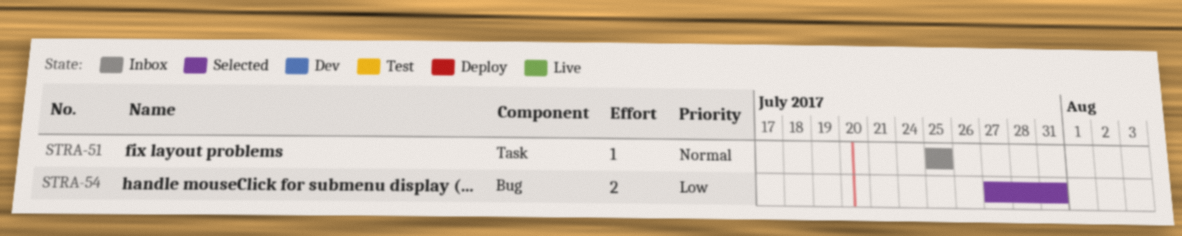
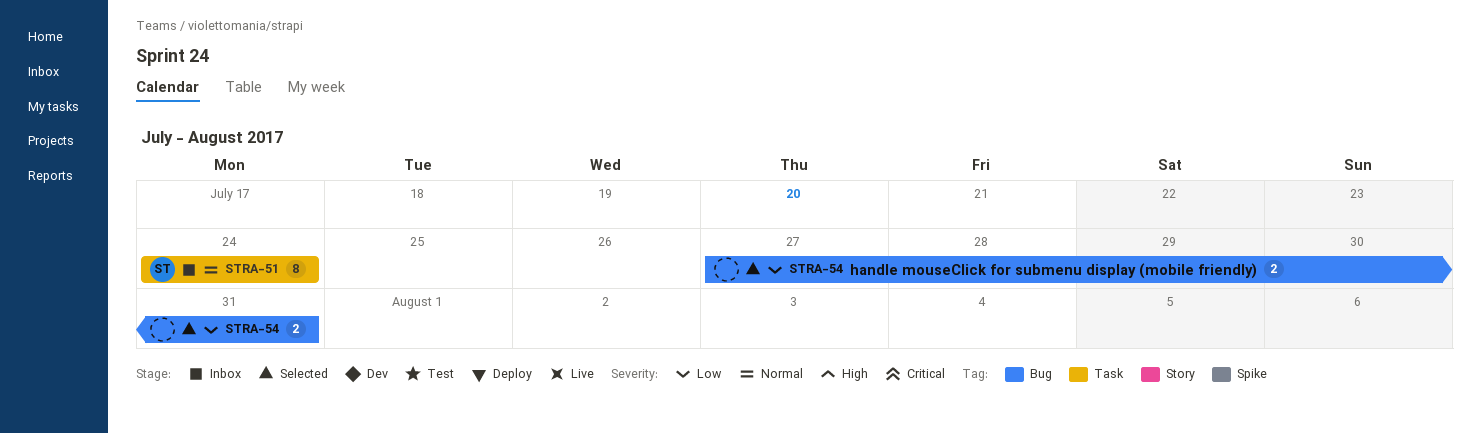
STRA-51, estimate: 1 -> 8
STRA-51, start: Jul 25 -> Jul 24
STRA-51, due: Jul 25 -> Jul 24

